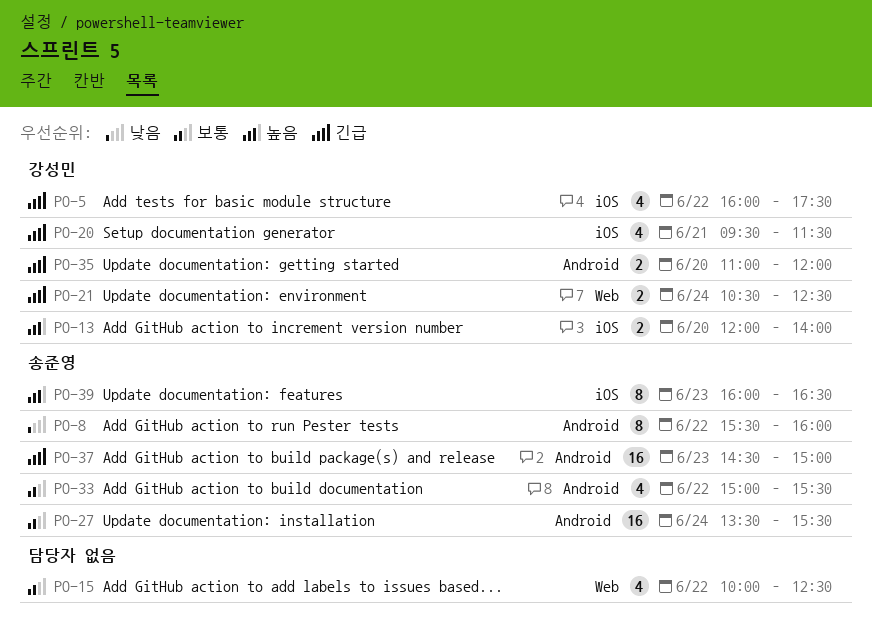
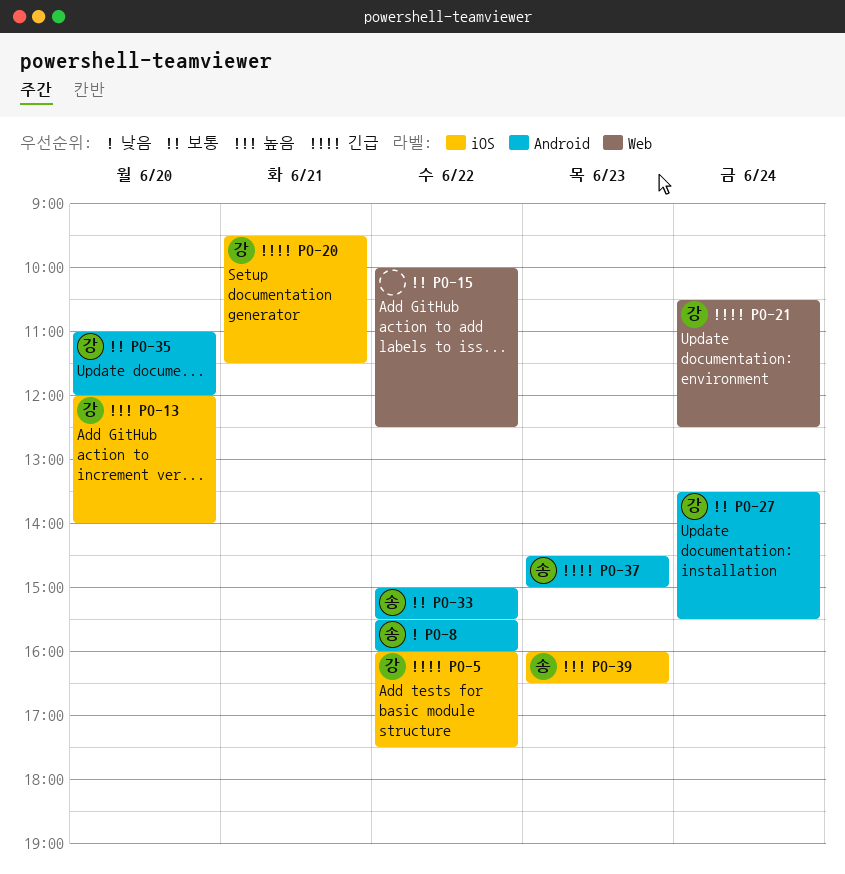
PO-27, owner: 송준영 -> 강성민
PO-35, priority: 긴급 -> 보통

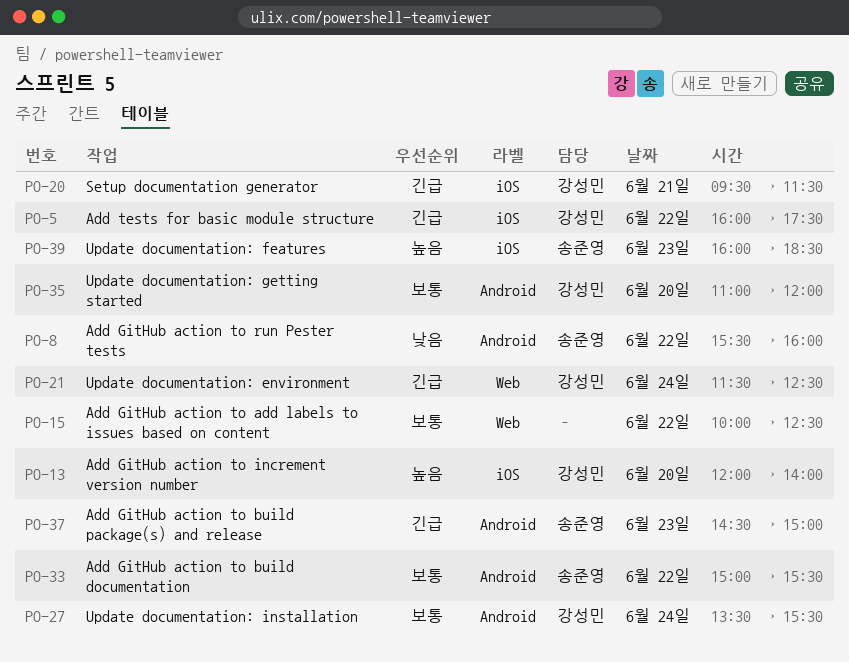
PO-21, begins: 10:30 -> 11:30
PO-39, ends: 16:30 -> 18:30

